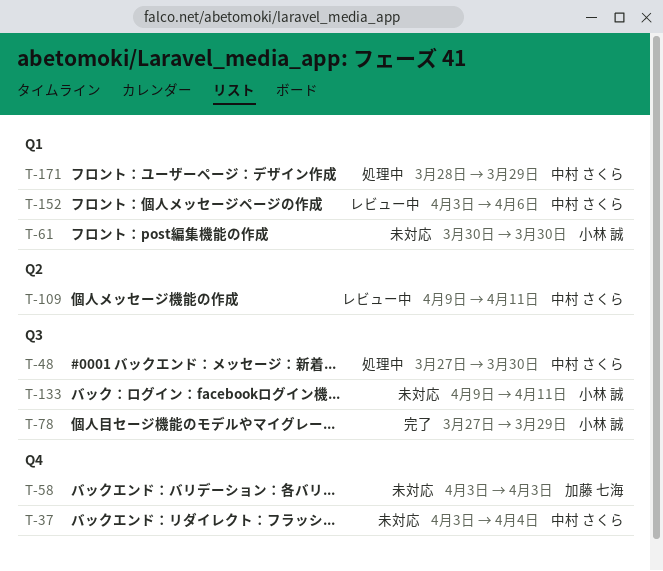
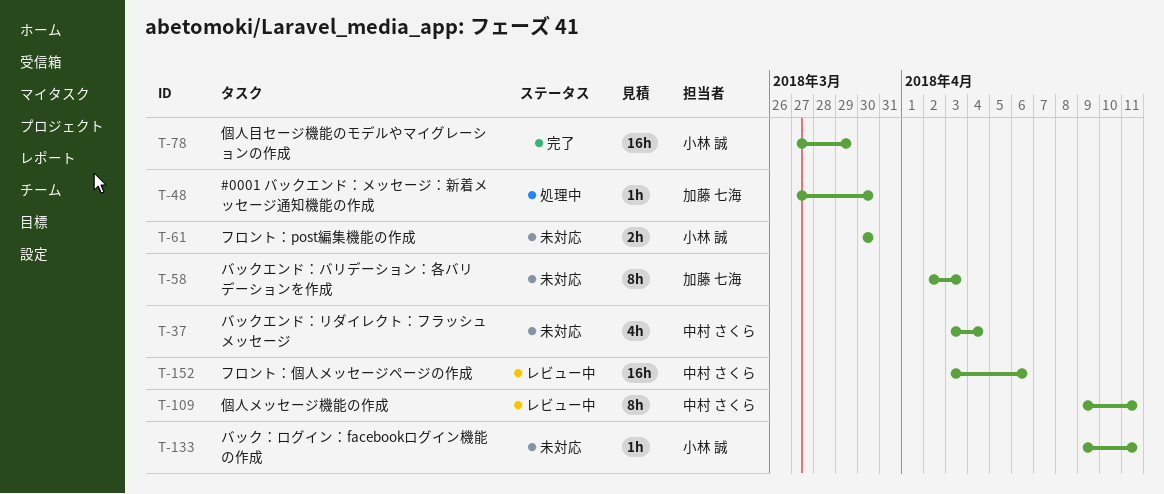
T-48, owner: 中村 さくら -> 加藤 七海
T-58, start: Apr 3 -> Apr 2
T-171: present -> none

